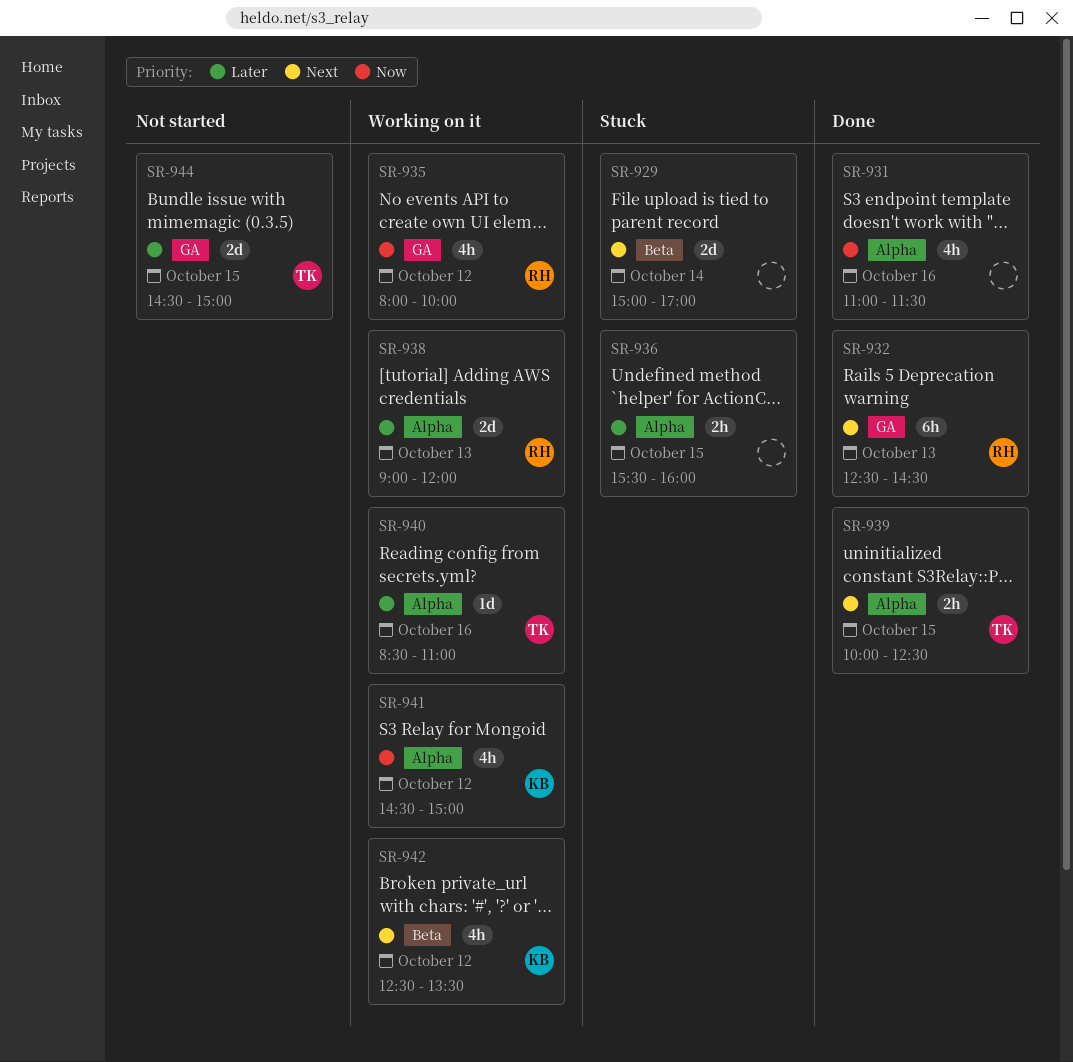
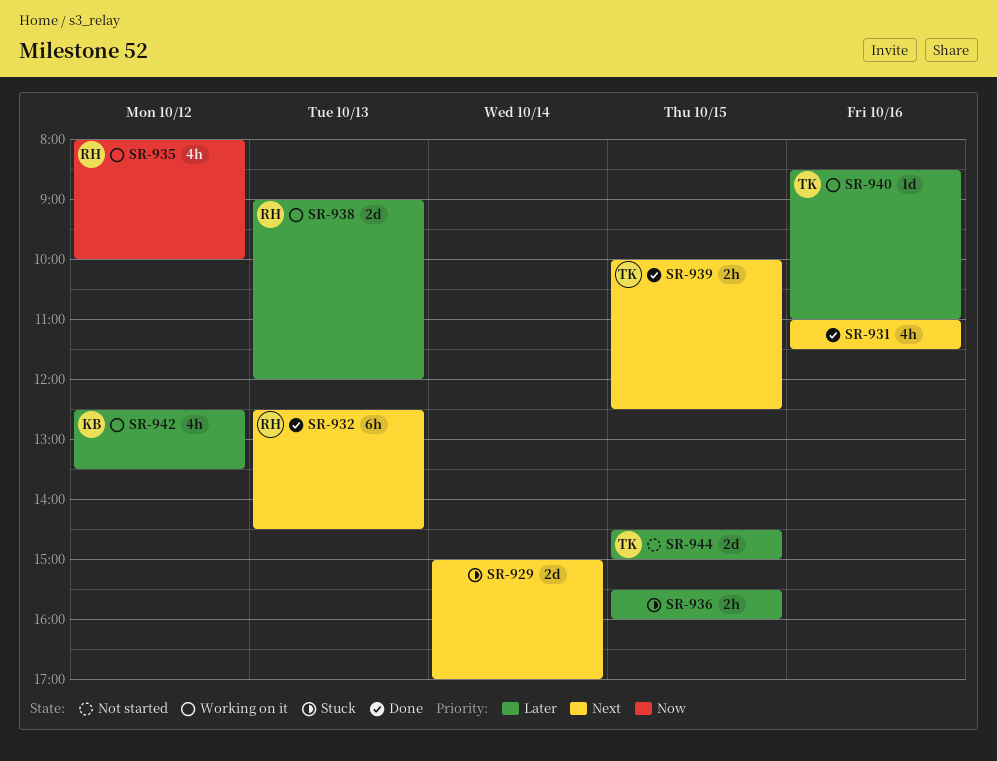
SR-931, priority: Now -> Next
SR-941: present -> none
SR-942, priority: Next -> Later

